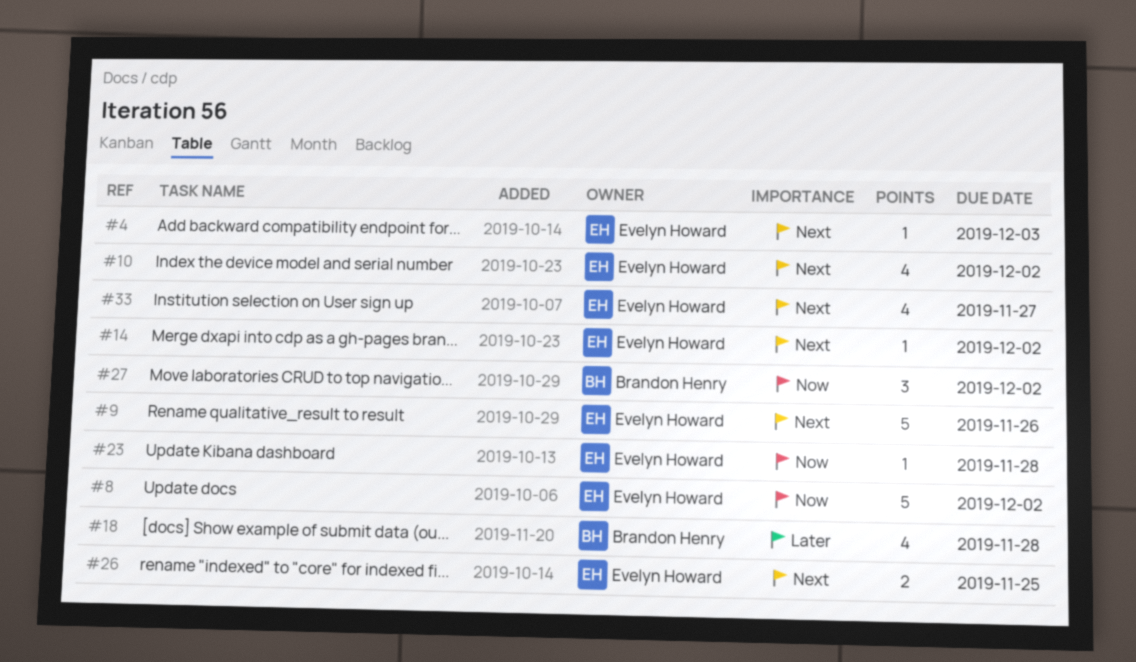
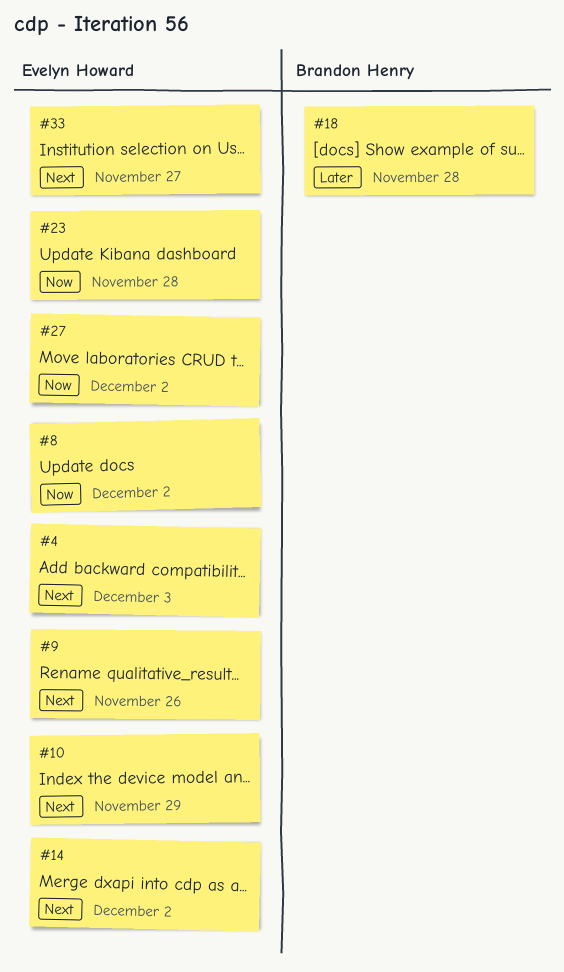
#10, due: Dec 2 -> Nov 29
#26: present -> none
#27, owner: Brandon Henry -> Evelyn Howard

